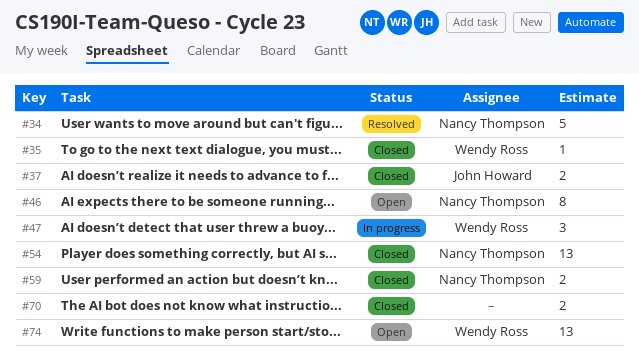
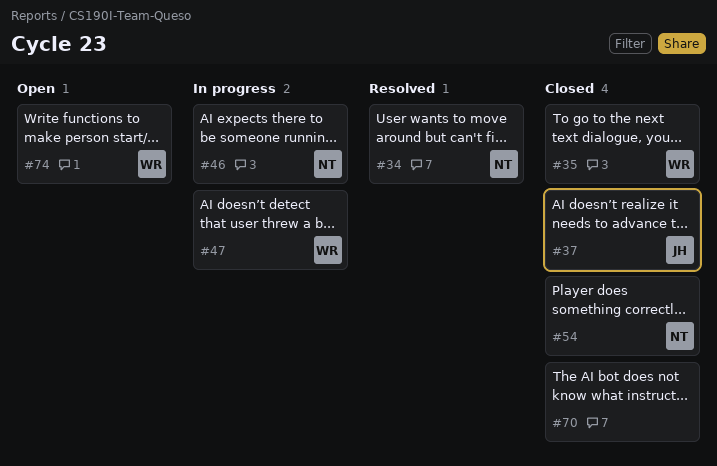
#46, status: Open -> In progress
#59: present -> none

